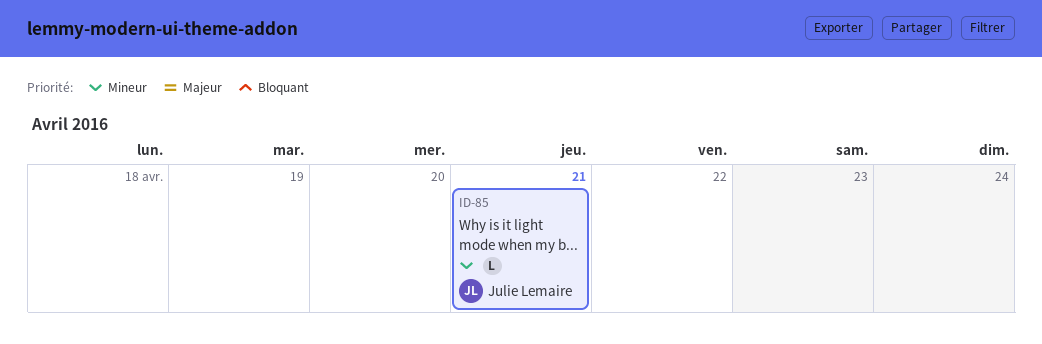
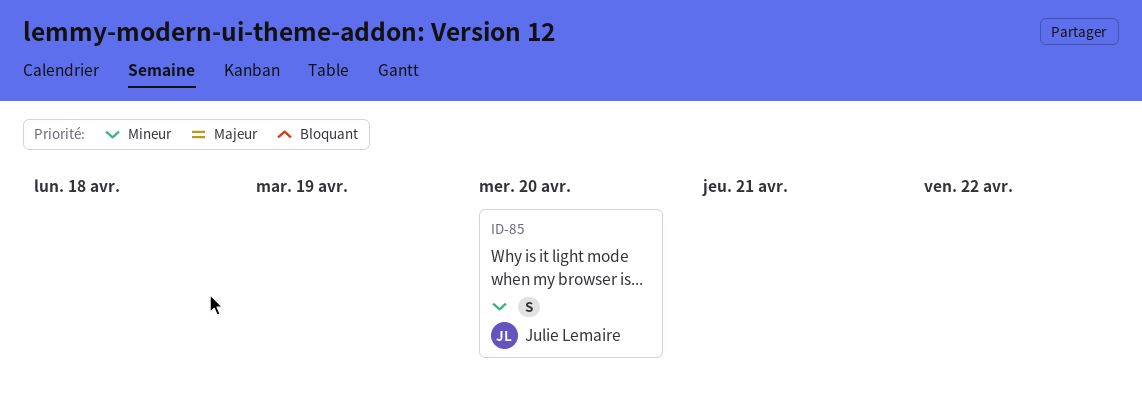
ID-85, estimate: L -> S
ID-85, due: Apr 21 -> Apr 20

